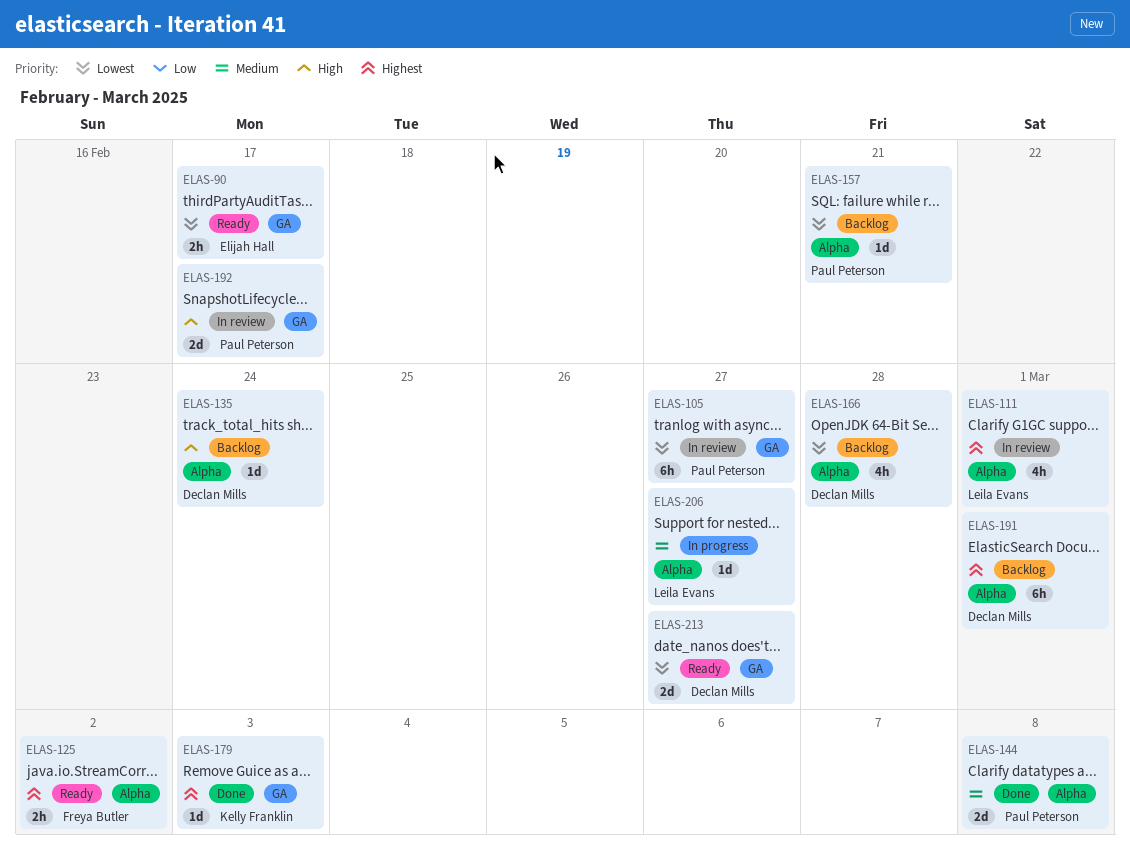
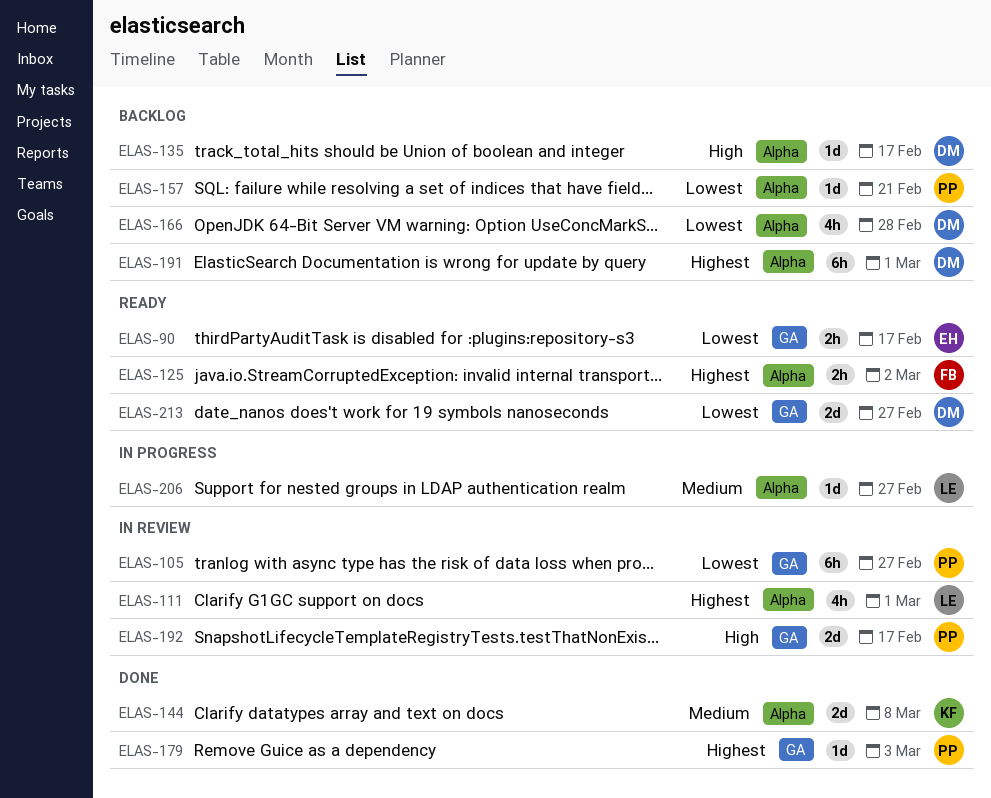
ELAS-135, due: Feb 24 -> Feb 17
ELAS-144, owner: Paul Peterson -> Kelly Franklin
ELAS-179, owner: Kelly Franklin -> Paul Peterson

